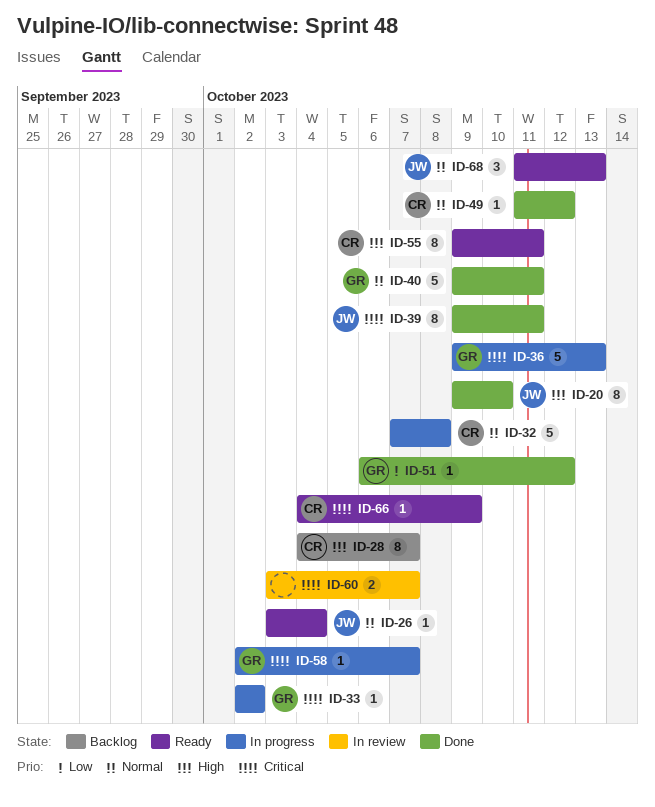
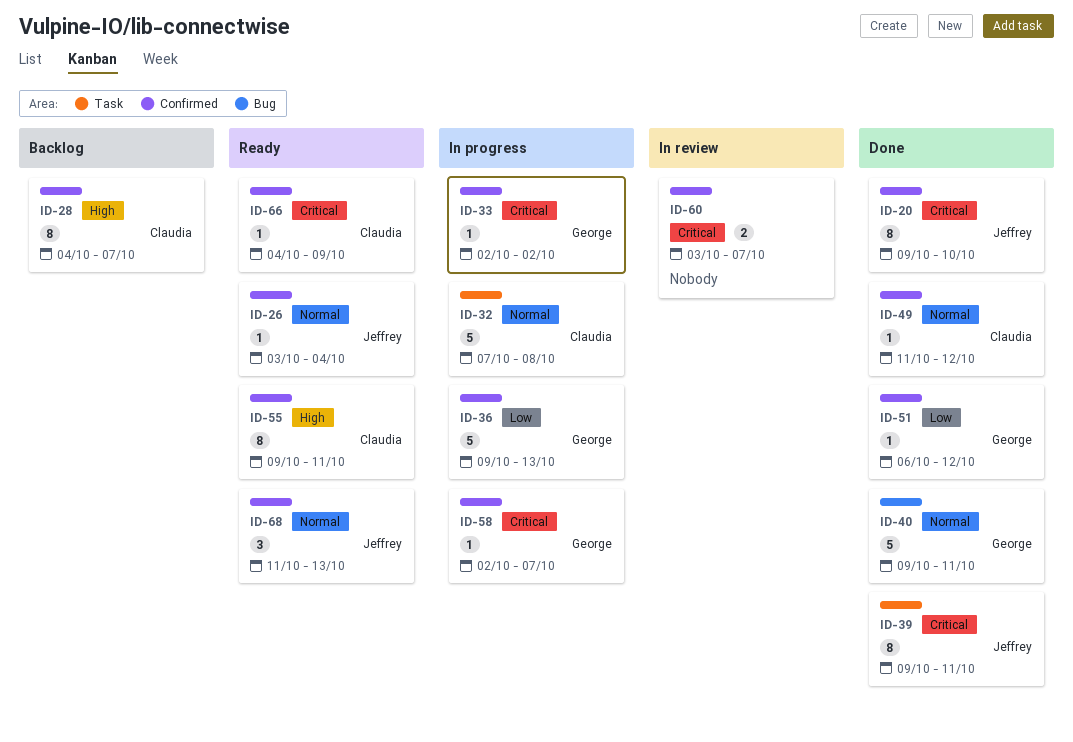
ID-20, priority: High -> Critical
ID-36, priority: Critical -> Low

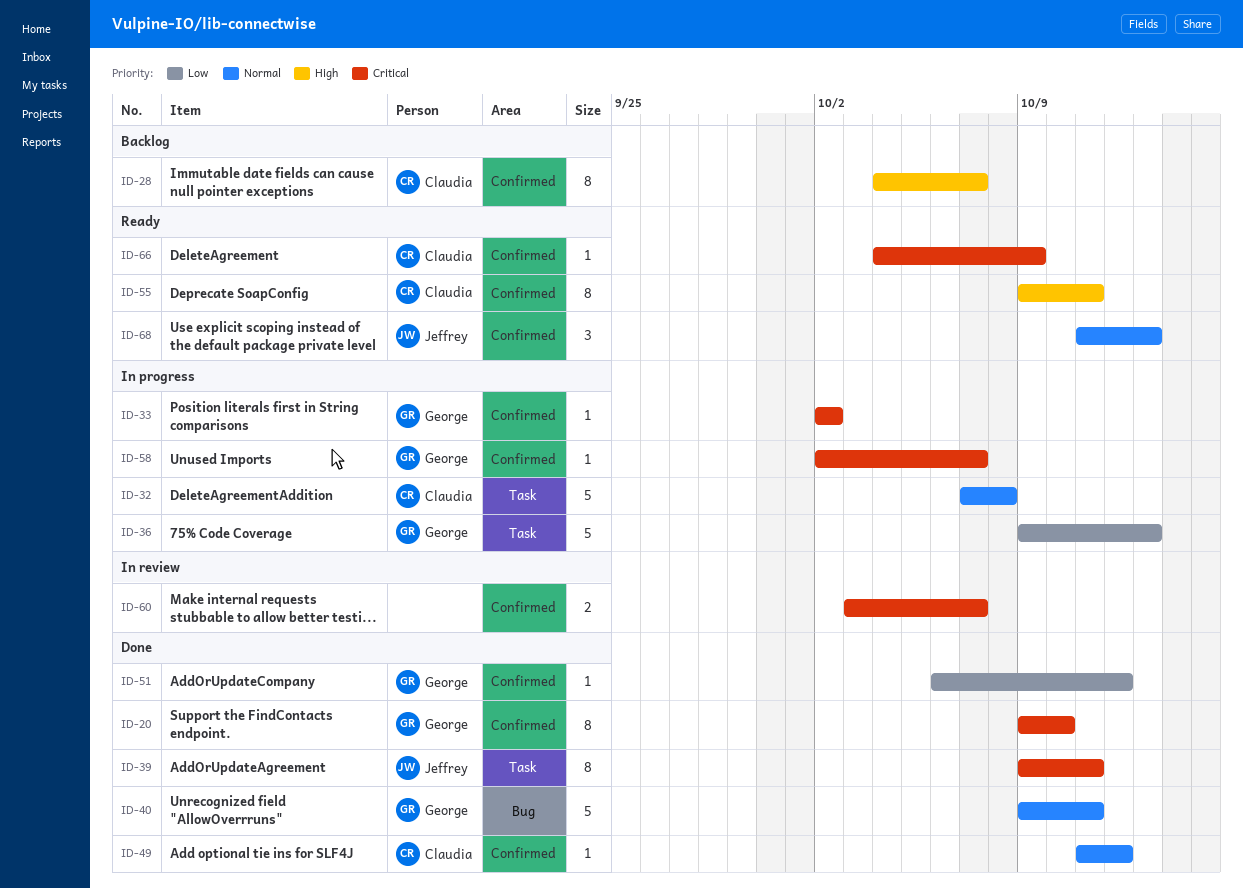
ID-20, owner: Jeffrey -> George
ID-26: present -> none
ID-36, label: Confirmed -> Task

